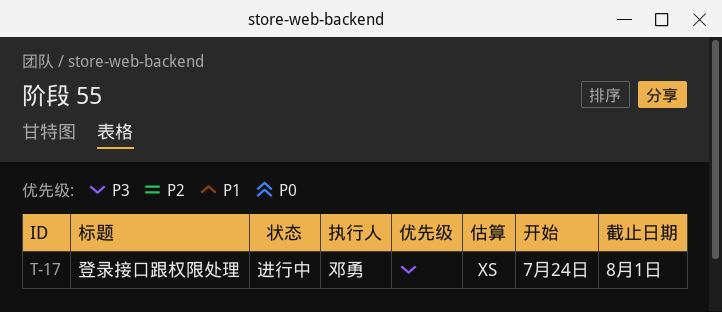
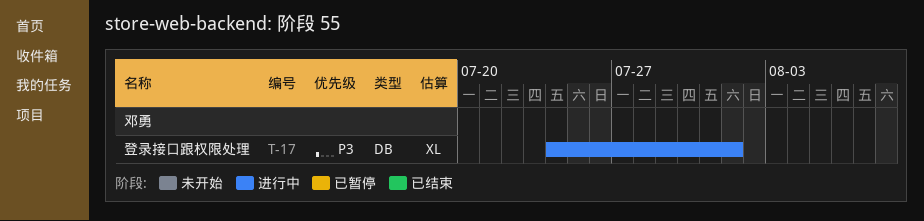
T-17, estimate: XS -> XL

